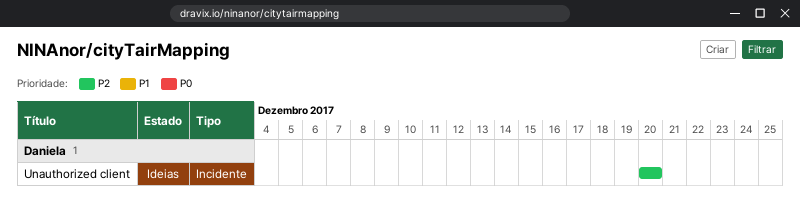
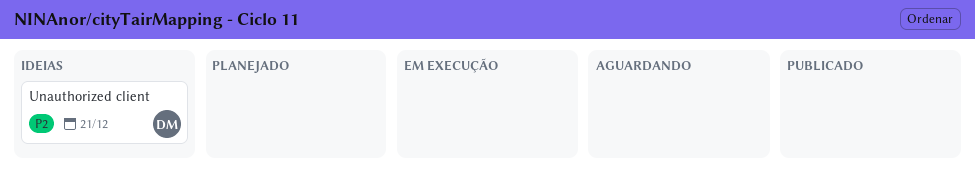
Unauthorized client, due: Dec 20 -> Dec 21

